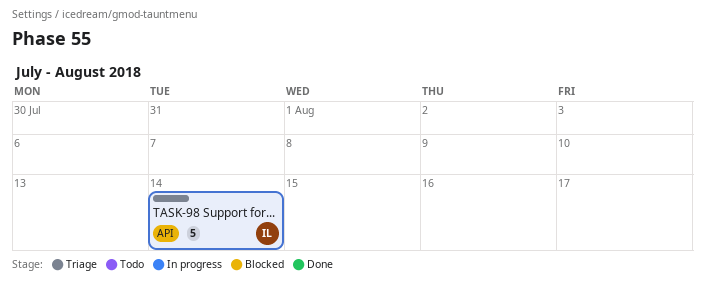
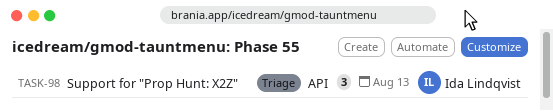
TASK-98, estimate: 5 -> 3
TASK-98, due: Aug 14 -> Aug 13

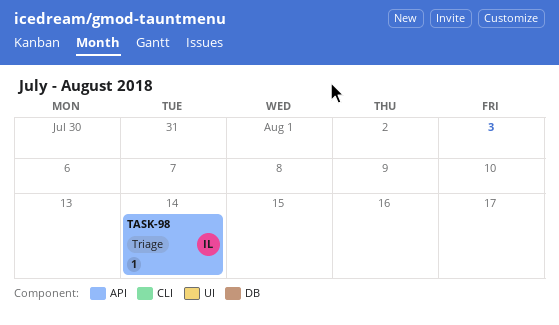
TASK-98, estimate: 3 -> 1
TASK-98, due: Aug 13 -> Aug 14

